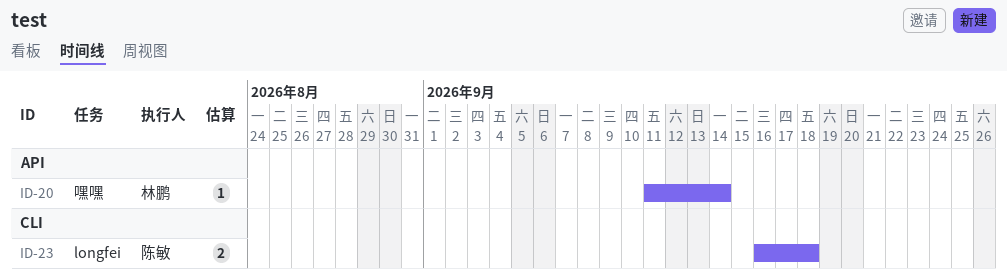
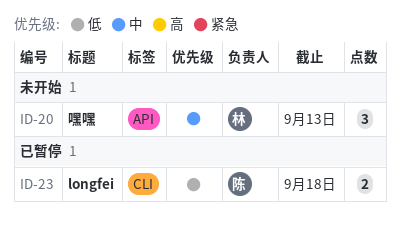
ID-20, estimate: 1 -> 3
ID-20, due: Sep 14 -> Sep 13

